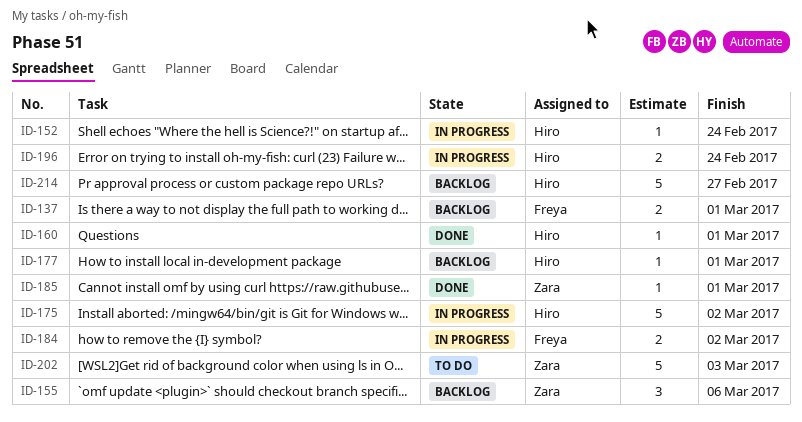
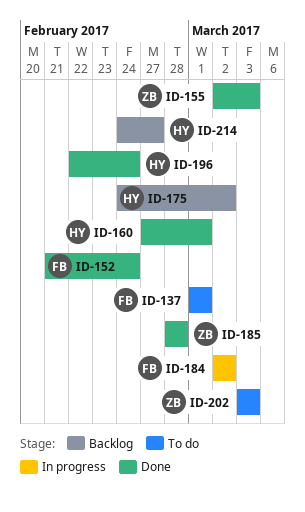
ID-137, status: Backlog -> To do
ID-152, status: In progress -> Done
ID-152, owner: Hiro -> Freya
ID-155, status: Backlog -> Done
ID-155, due: Mar 6 -> Mar 3
ID-175, status: In progress -> Backlog
ID-177: present -> none
ID-185, due: Mar 1 -> Feb 28
ID-196, status: In progress -> Done

